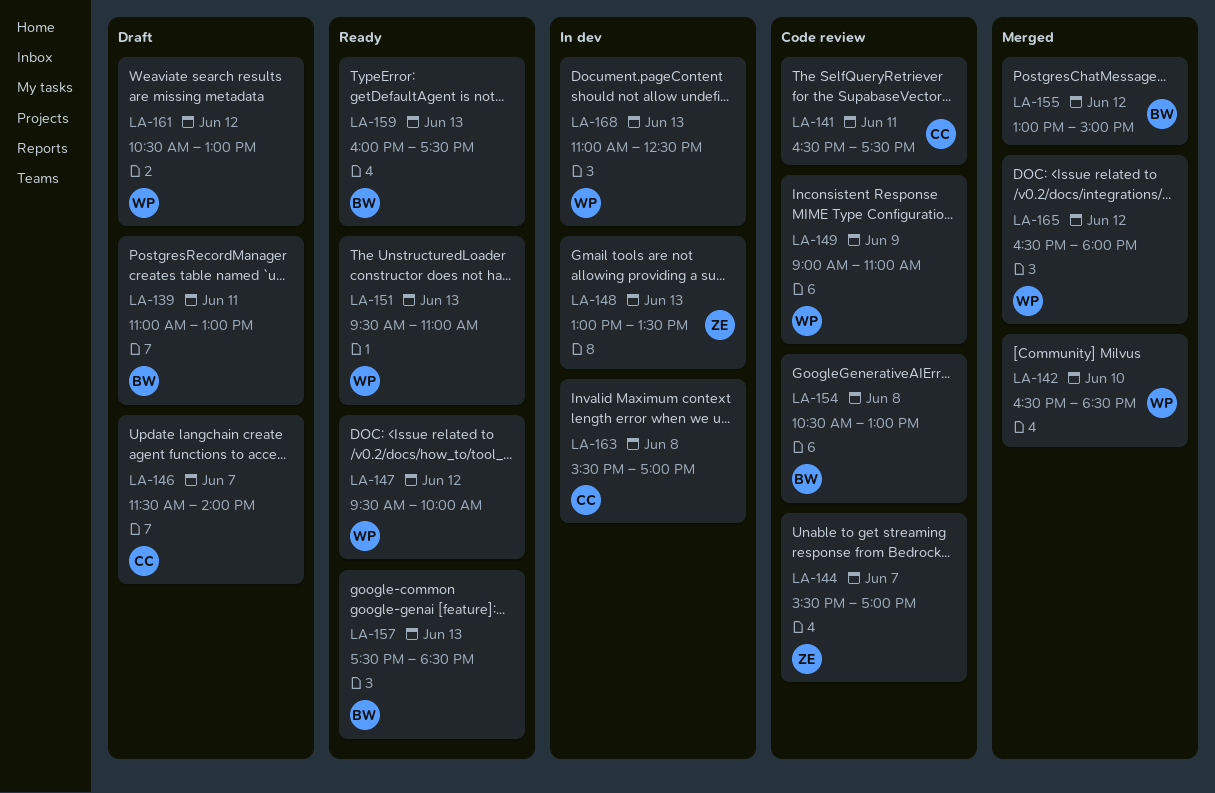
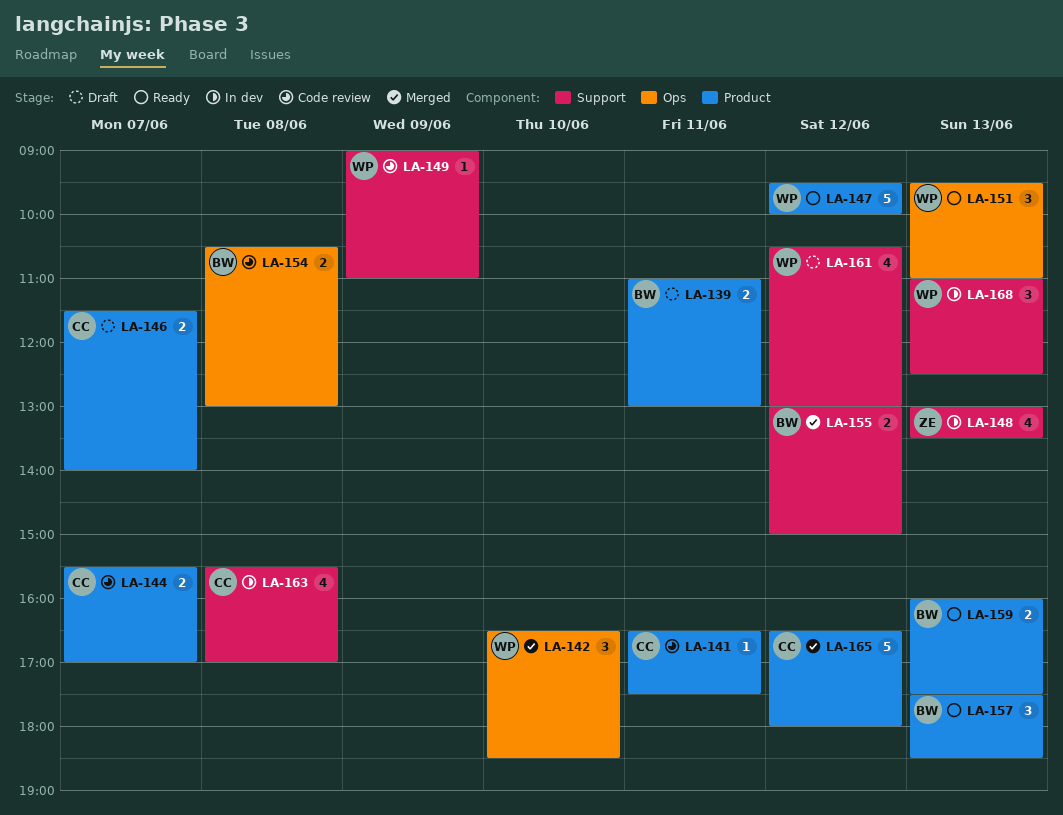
LA-144, owner: ZE -> CC
LA-165, owner: WP -> CC

